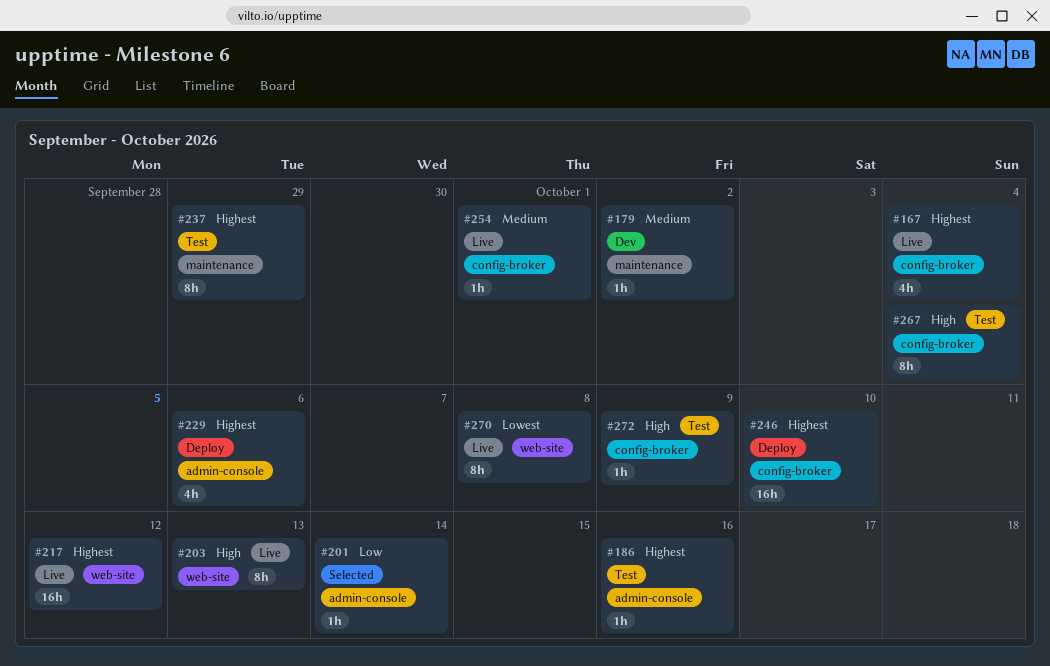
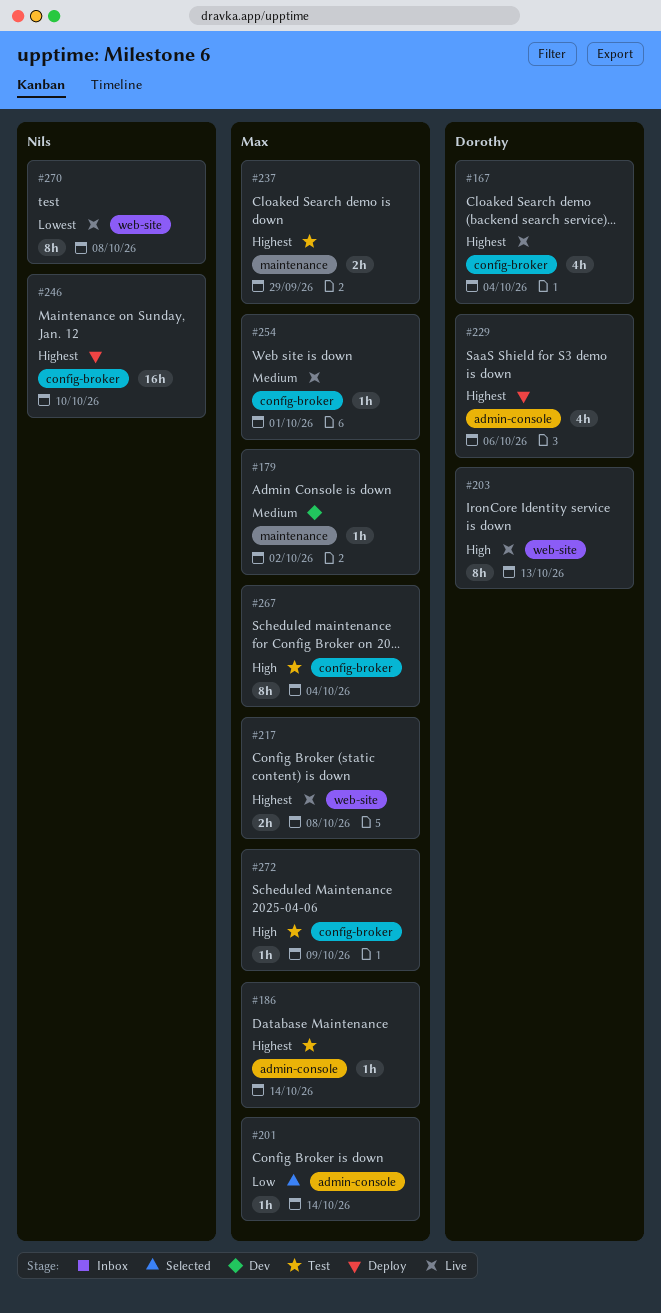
#186, due: Oct 16 -> Oct 14
#217, estimate: 16h -> 2h
#217, due: Oct 12 -> Oct 8
#237, estimate: 8h -> 2h

